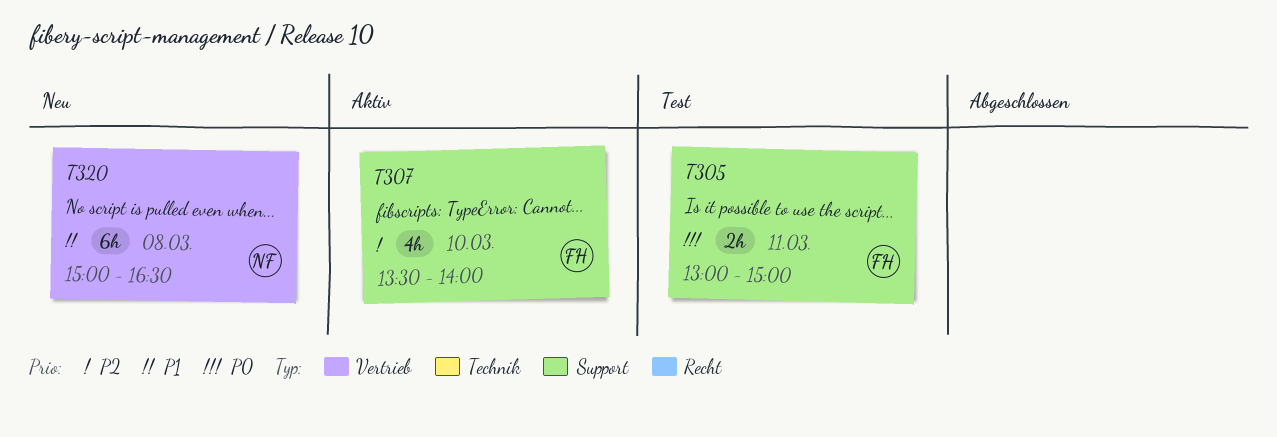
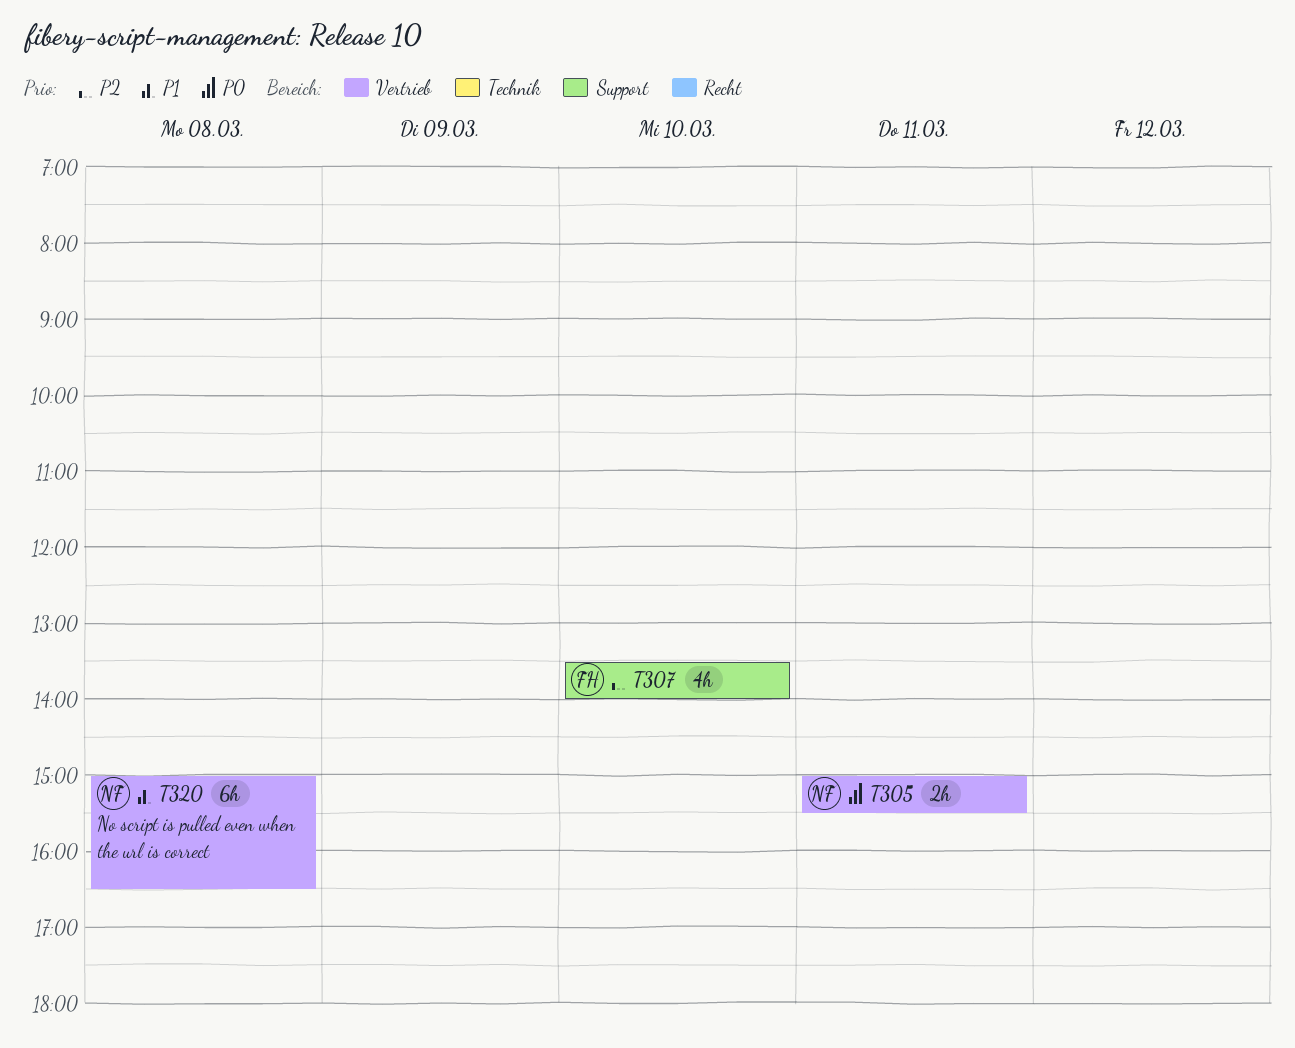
T305, owner: FH -> NF
T305, label: Support -> Vertrieb
T305, begins: 13:00 -> 15:00
T305, ends: 15:00 -> 15:30

